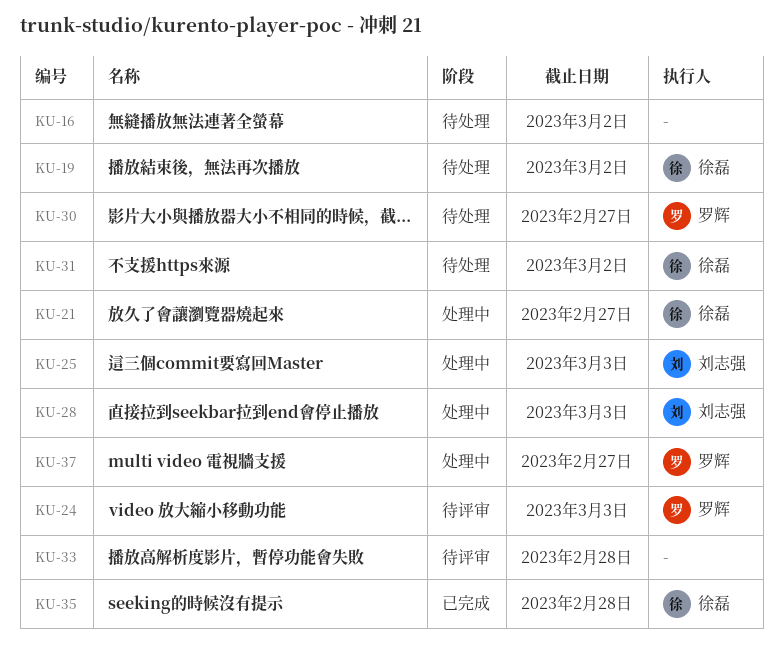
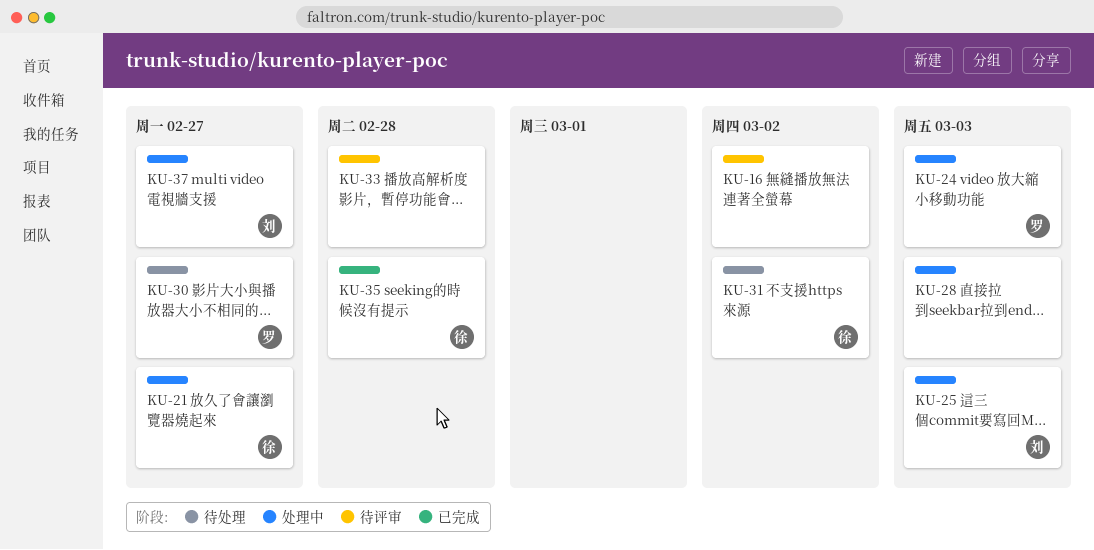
KU-16, status: 待处理 -> 待评审
KU-19: present -> none
KU-24, status: 待评审 -> 处理中
KU-28, owner: 刘志强 -> none
KU-37, owner: 罗辉 -> 刘志强

